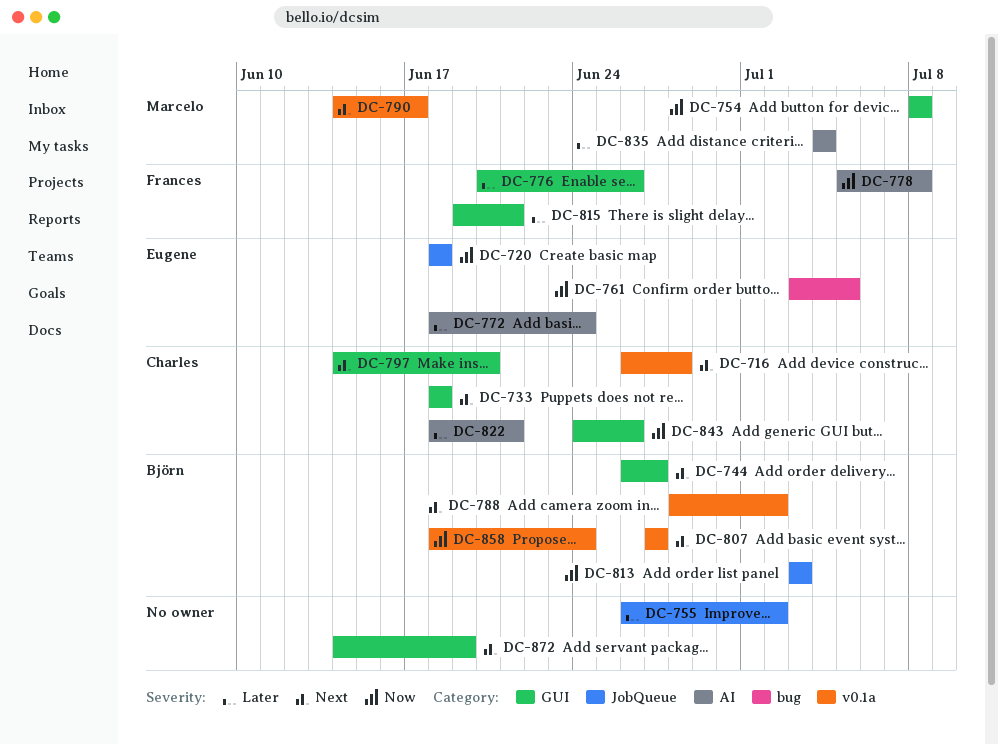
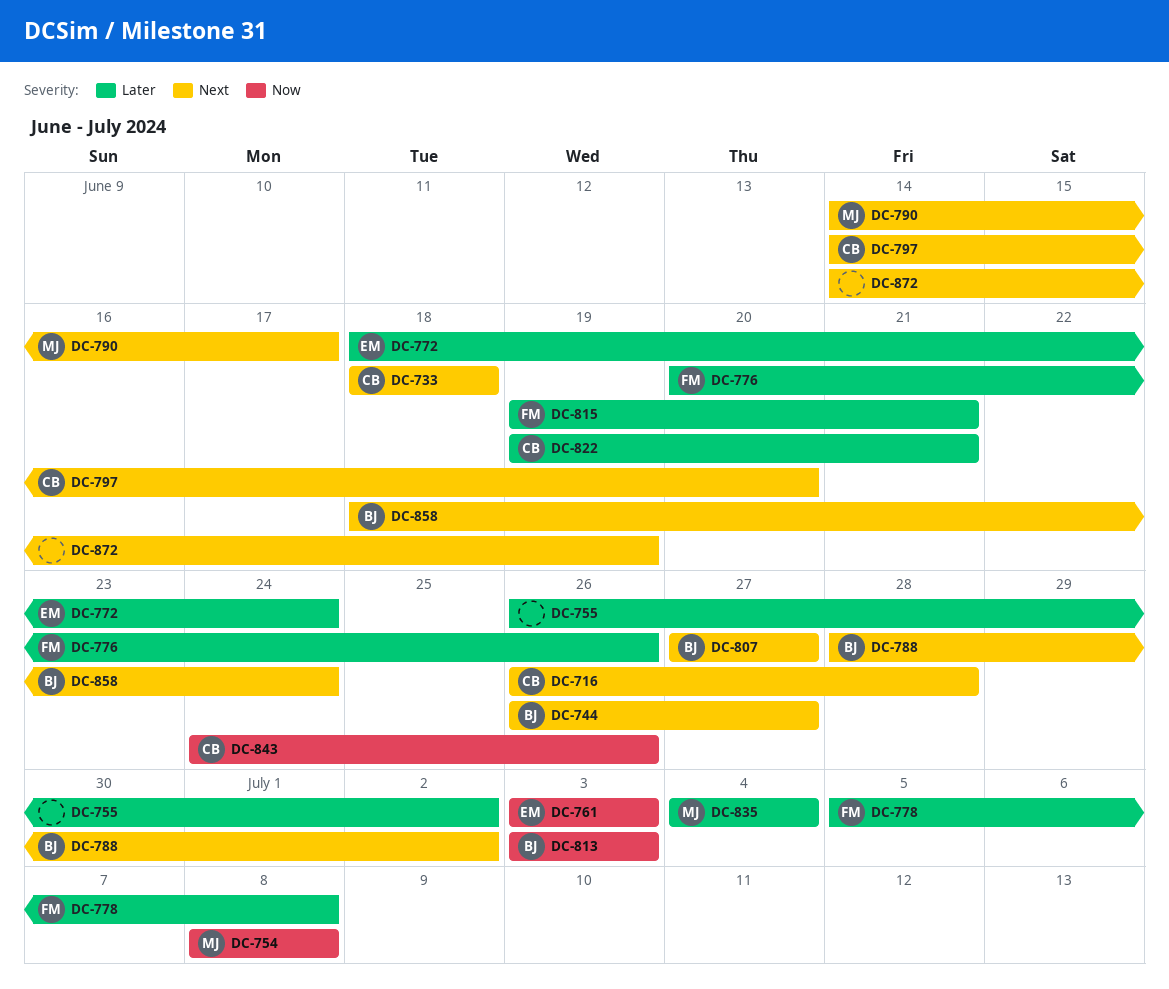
DC-720: present -> none
DC-761, due: Jul 5 -> Jul 3
DC-778, priority: Now -> Later
DC-822, start: Jun 18 -> Jun 19
DC-858, priority: Now -> Next

